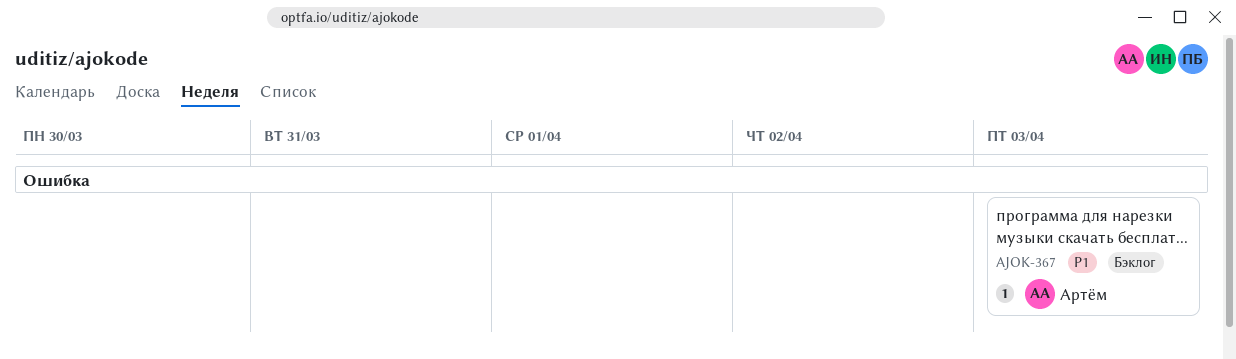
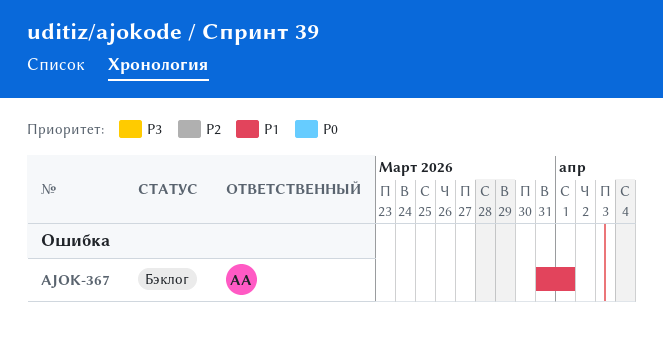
AJOK-367, due: Apr 3 -> Apr 1

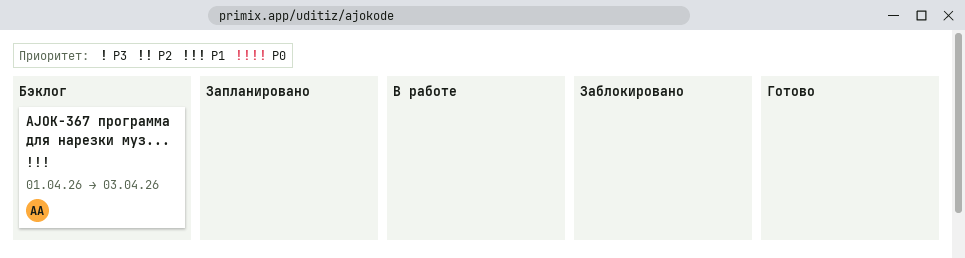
AJOK-367, start: Mar 31 -> Apr 1
AJOK-367, due: Apr 1 -> Apr 3

